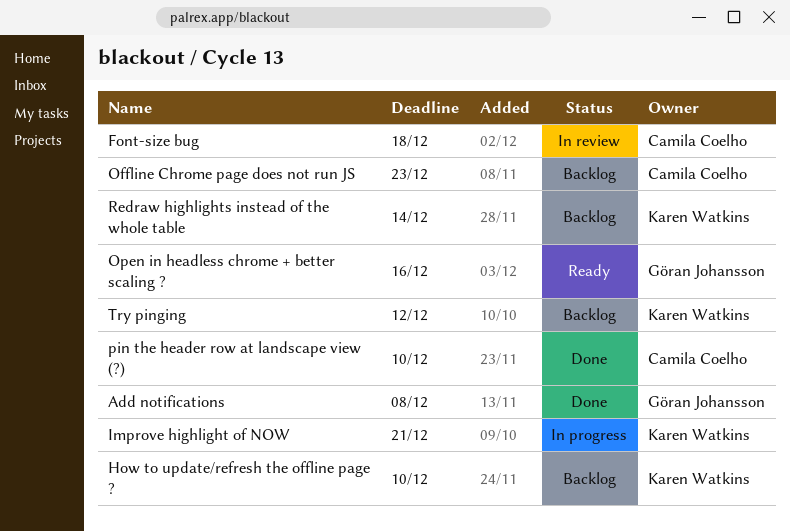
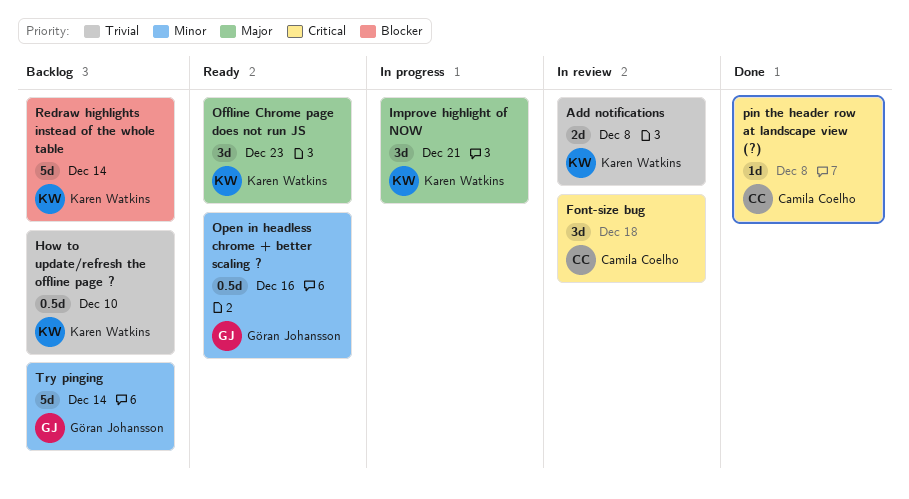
Add notifications, status: Done -> In review
Add notifications, owner: Göran Johansson -> Karen Watkins
Offline Chrome page does not run JS, status: Backlog -> Ready
Offline Chrome page does not run JS, owner: Camila Coelho -> Karen Watkins
pin the header row at landscape view (?), due: Dec 10 -> Dec 8
Try pinging, owner: Karen Watkins -> Göran Johansson
Try pinging, due: Dec 12 -> Dec 14

